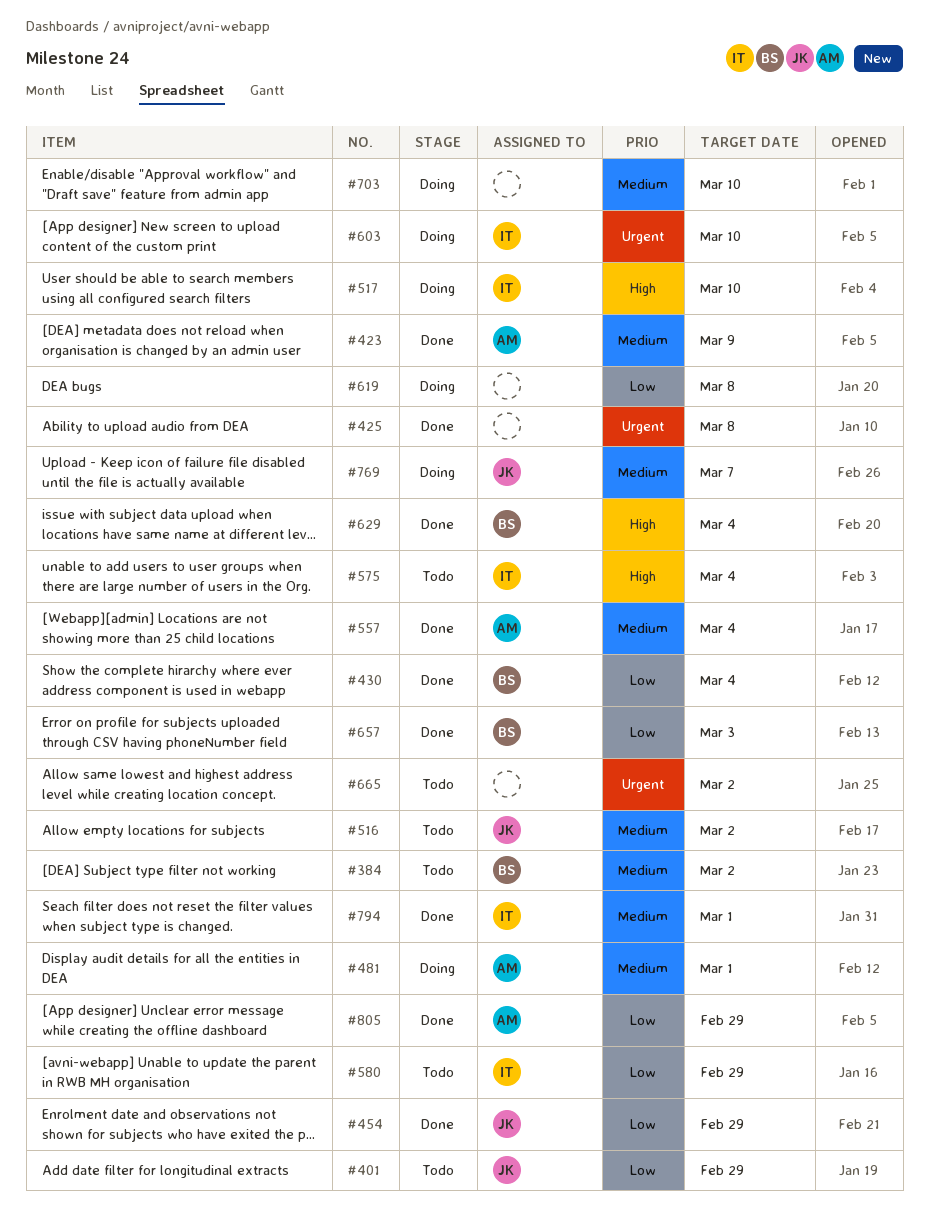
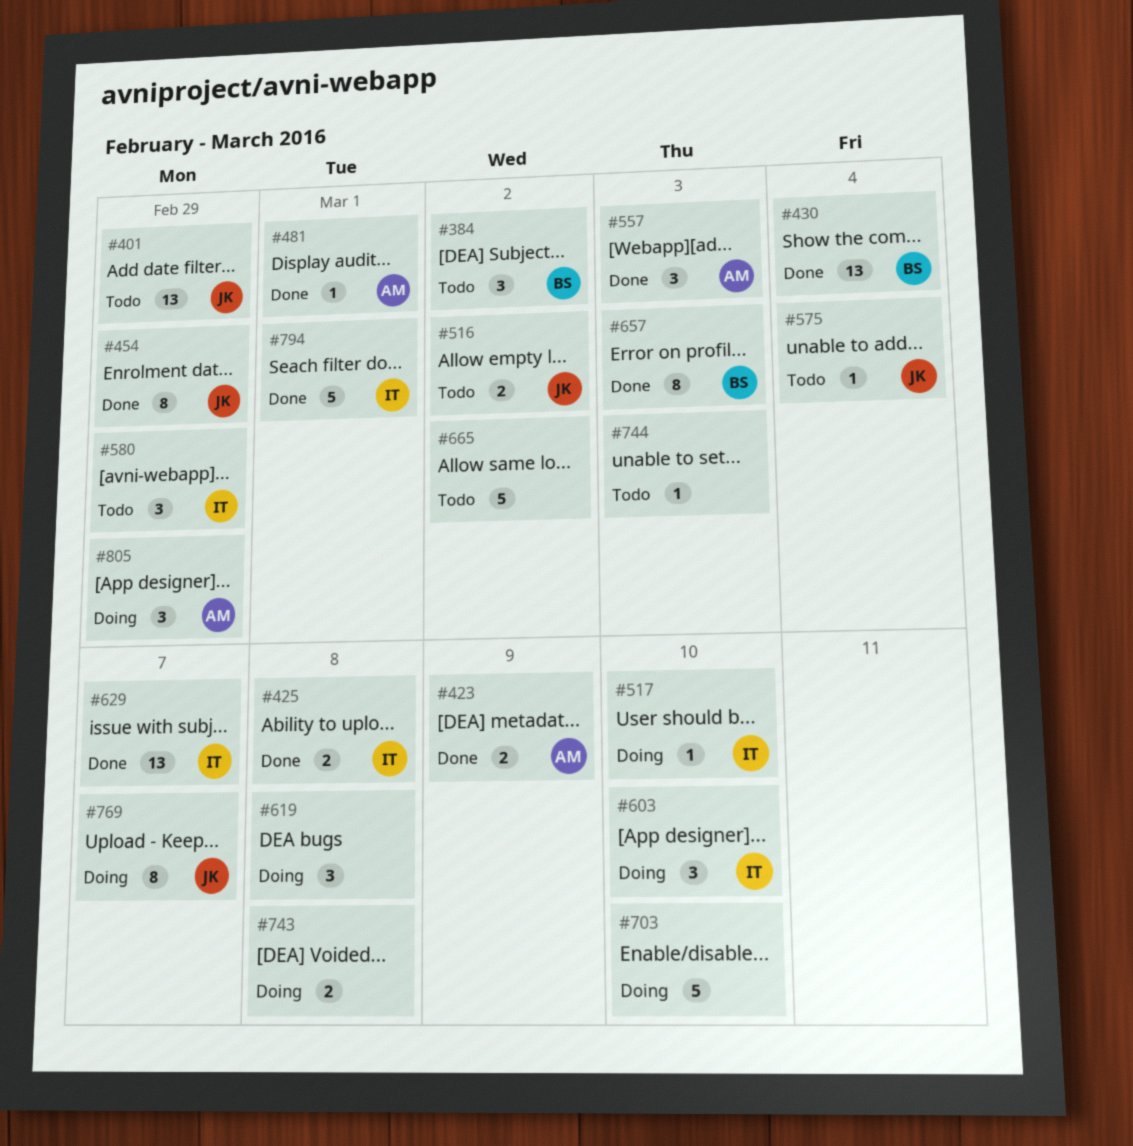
#425, owner: none -> IT
#481, status: Doing -> Done
#557, due: Mar 4 -> Mar 3
#575, owner: IT -> JK
#629, owner: BS -> IT
#629, due: Mar 4 -> Mar 7
#743: none -> present
#744: none -> present
#805, status: Done -> Doing

